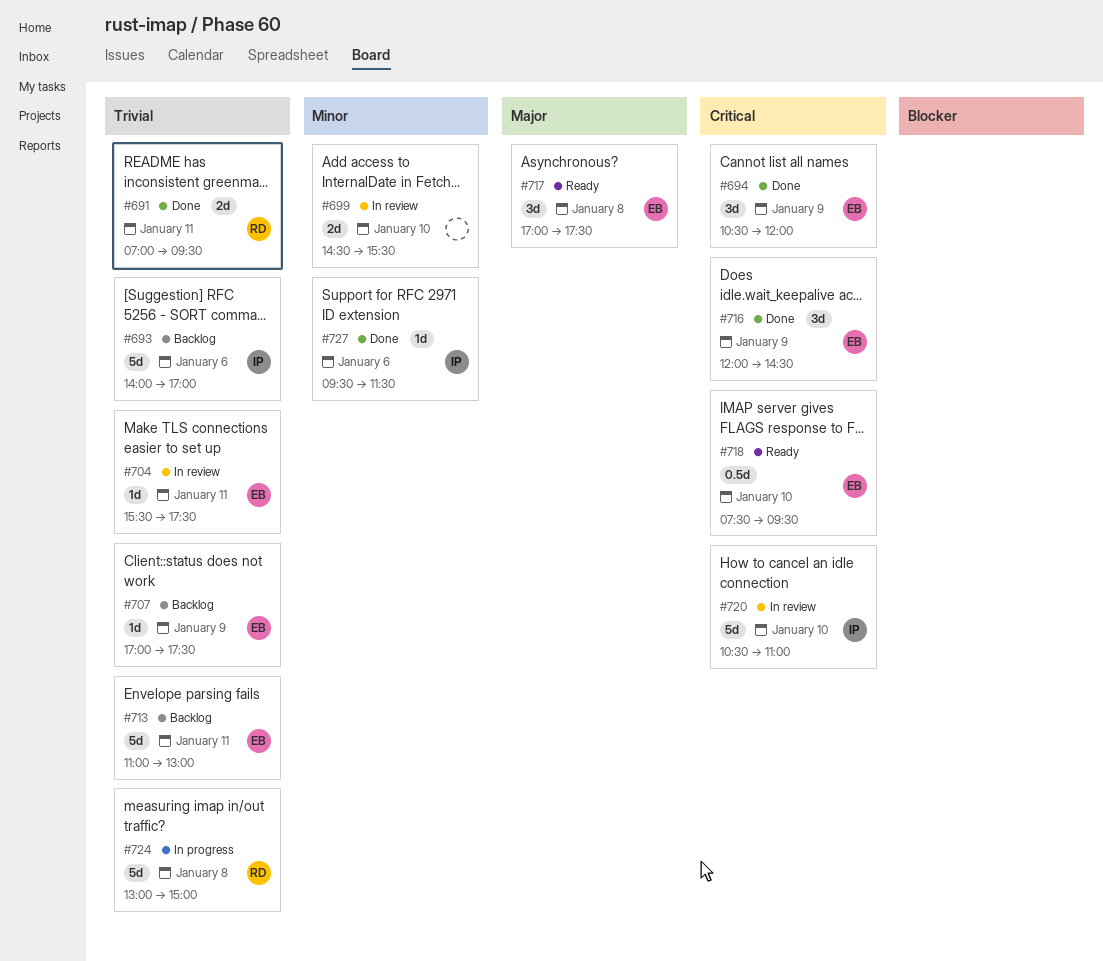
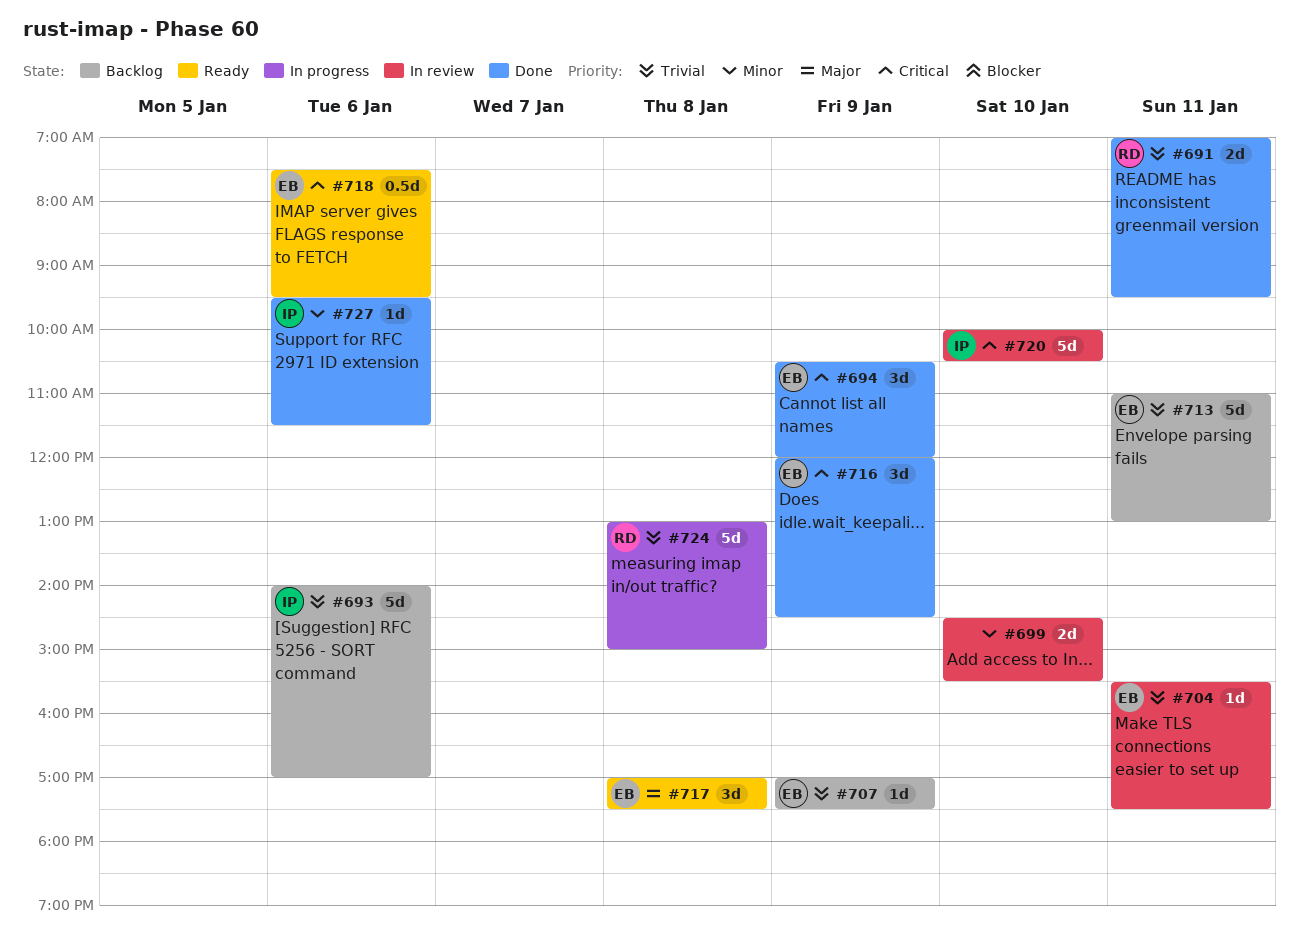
#718, day: Jan 10 -> Jan 6
#720, begins: 10:30 -> 10:00
#720, ends: 11:00 -> 10:30

